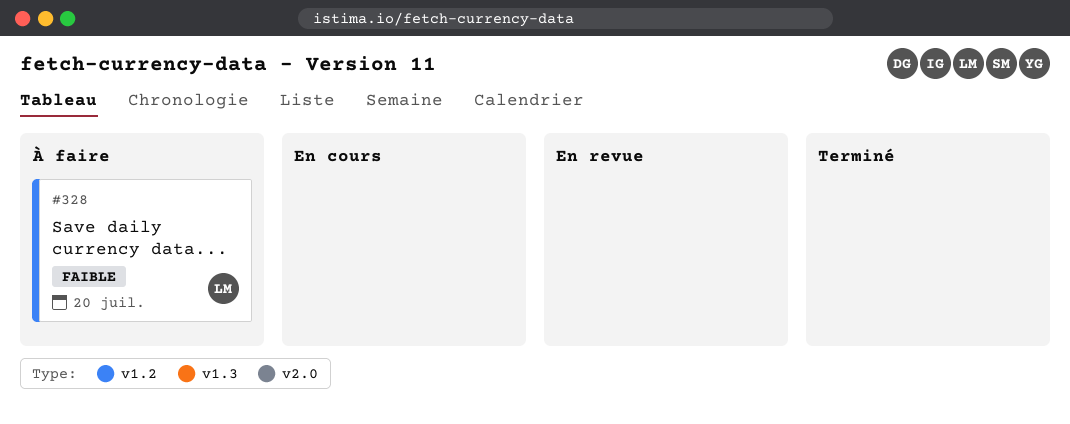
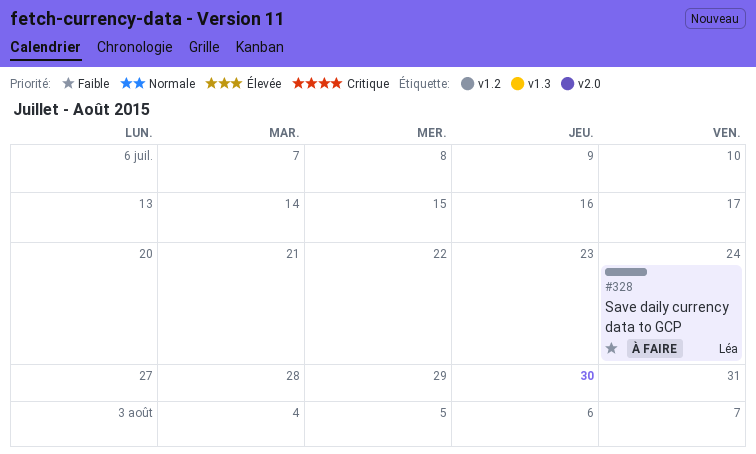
#328, due: Jul 20 -> Jul 24

